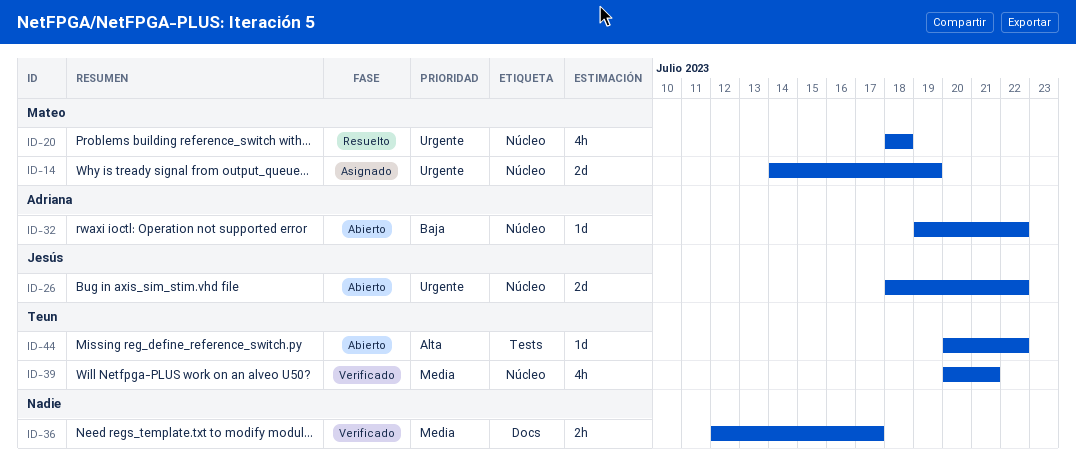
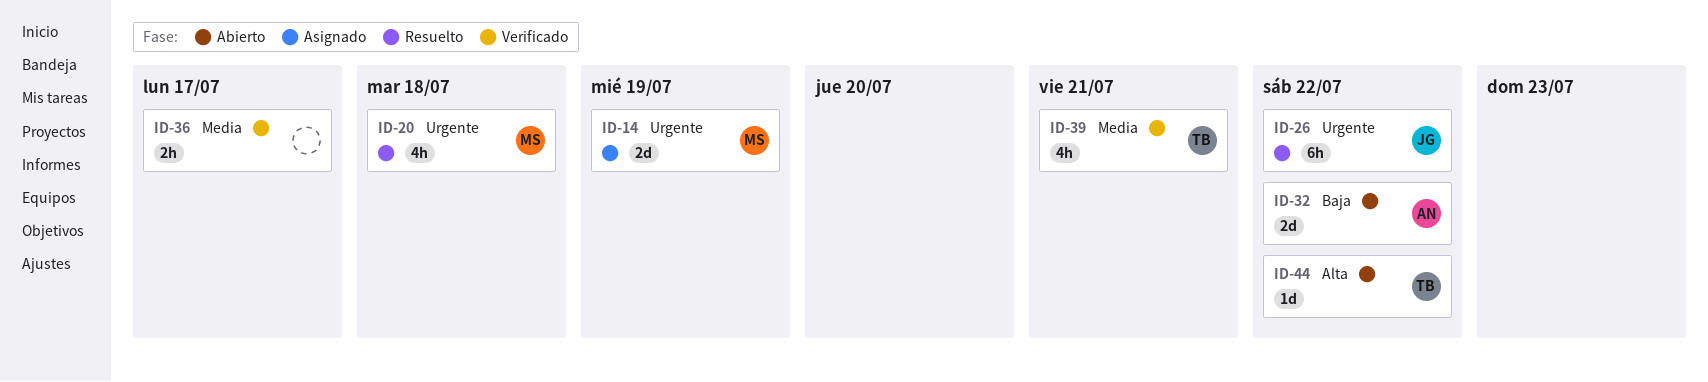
ID-26, status: Abierto -> Resuelto
ID-26, estimate: 2d -> 6h
ID-32, estimate: 1d -> 2d

